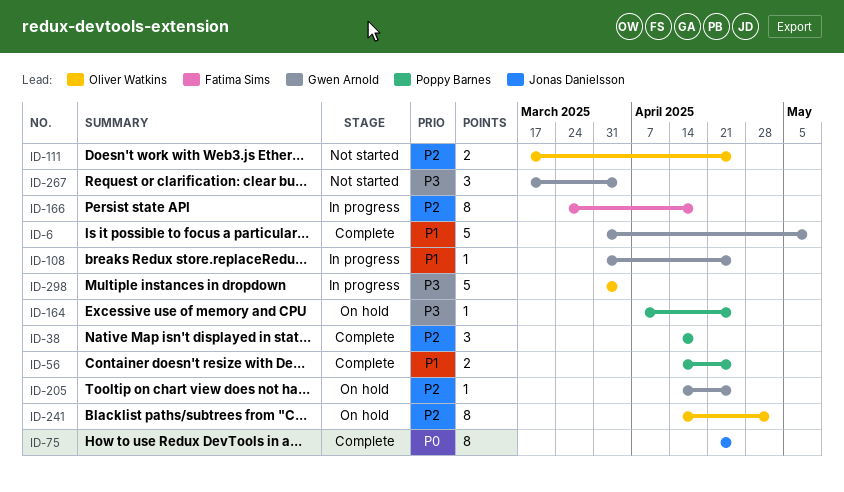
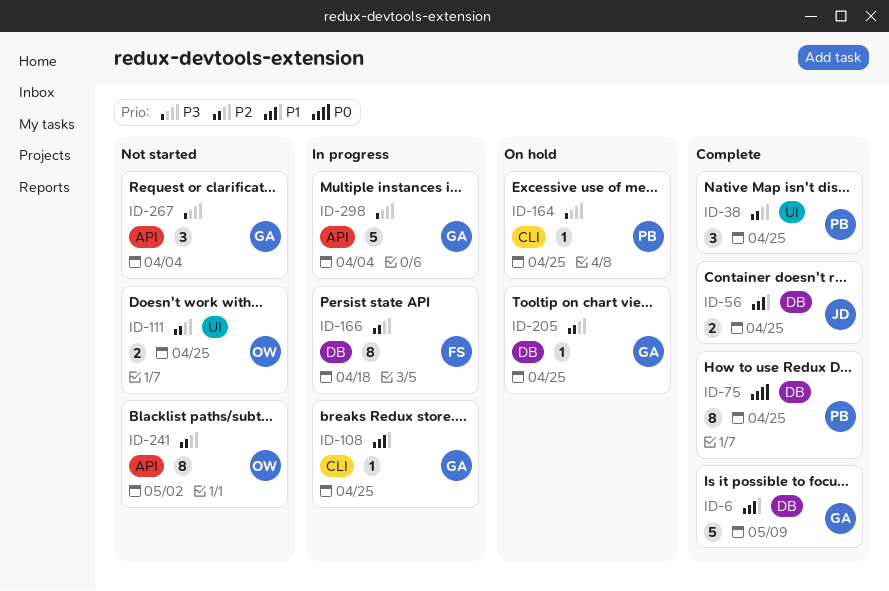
ID-38, due: Apr 18 -> Apr 25
ID-56, owner: Poppy Barnes -> Jonas Danielsson
ID-75, owner: Jonas Danielsson -> Poppy Barnes
ID-241, status: On hold -> Not started
ID-298, owner: Oliver Watkins -> Gwen Arnold

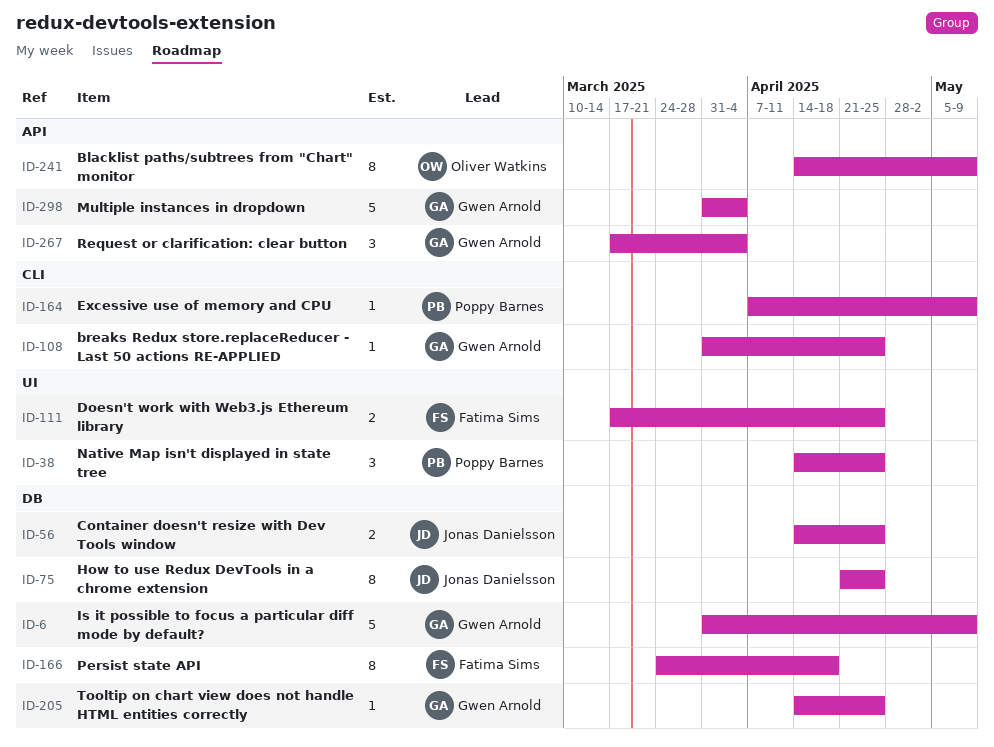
ID-75, owner: Poppy Barnes -> Jonas Danielsson
ID-111, owner: Oliver Watkins -> Fatima Sims
ID-164, due: Apr 25 -> May 9
ID-241, due: May 2 -> May 9

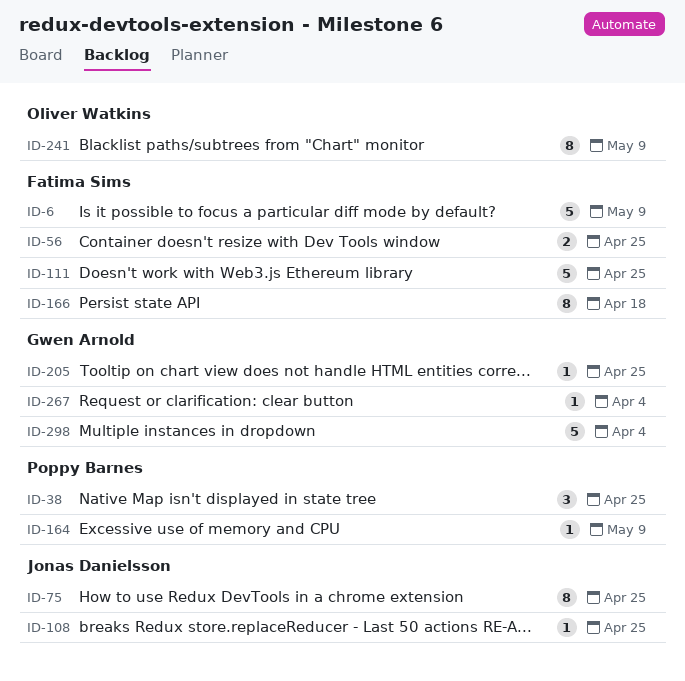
ID-6, owner: Gwen Arnold -> Fatima Sims
ID-56, owner: Jonas Danielsson -> Fatima Sims
ID-108, owner: Gwen Arnold -> Jonas Danielsson
ID-111, estimate: 2 -> 5
ID-267, estimate: 3 -> 1

